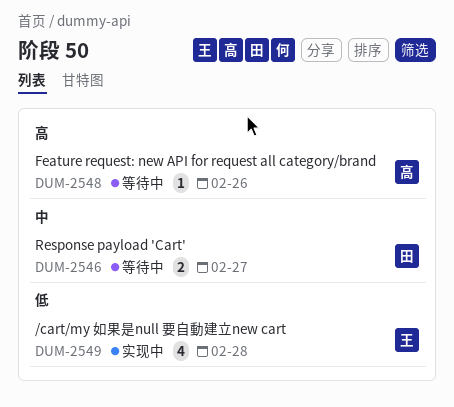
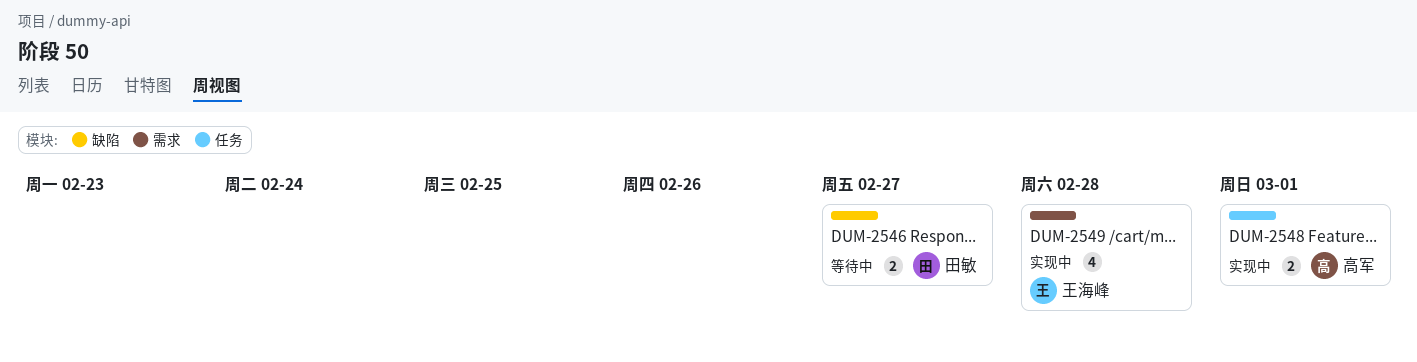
DUM-2548, status: 等待中 -> 实现中
DUM-2548, estimate: 1 -> 2
DUM-2548, due: Feb 26 -> Mar 1

